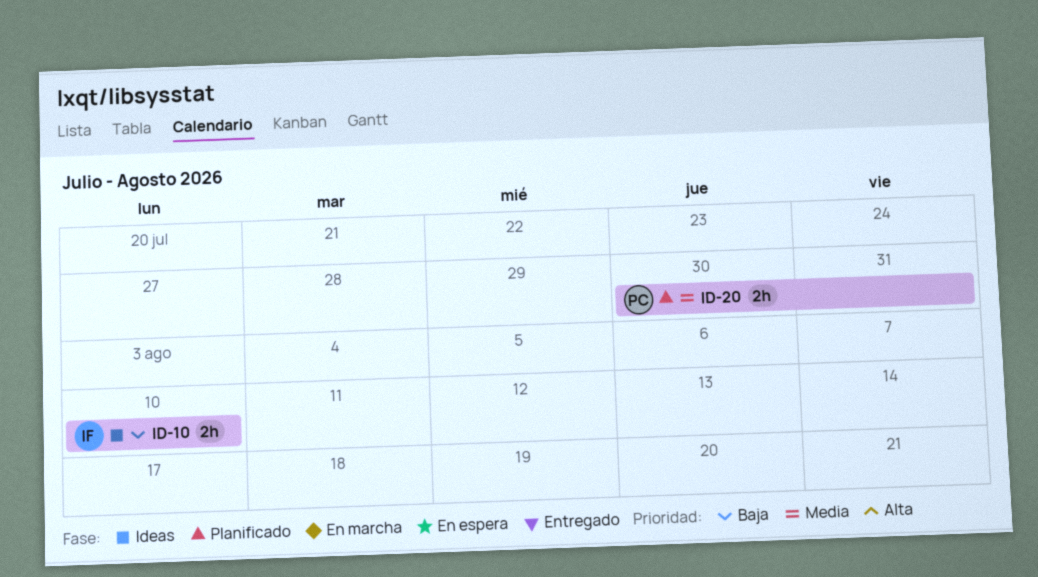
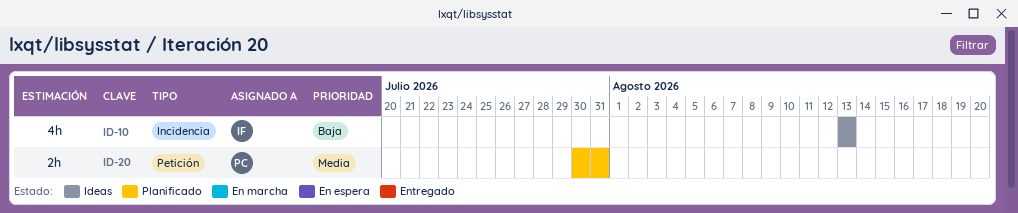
ID-10, estimate: 2h -> 4h
ID-10, start: Aug 10 -> Aug 13
ID-10, due: Aug 10 -> Aug 13

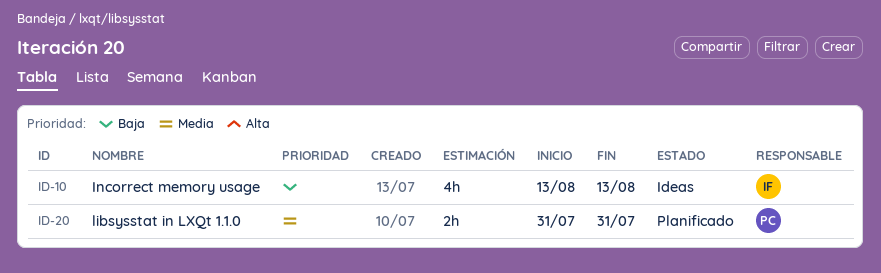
ID-20, start: Jul 30 -> Jul 31

